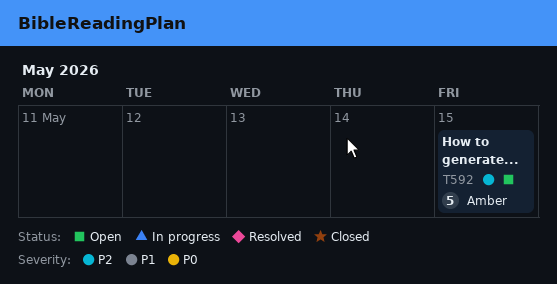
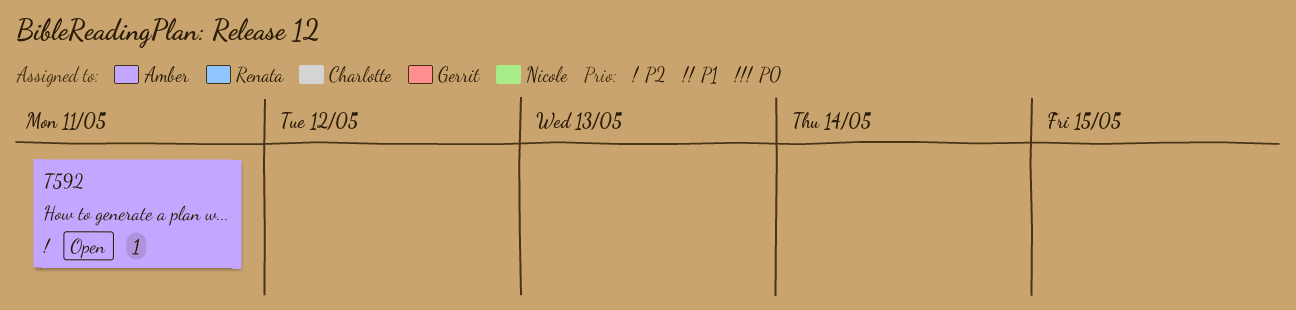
T592, estimate: 5 -> 1
T592, due: May 15 -> May 11

